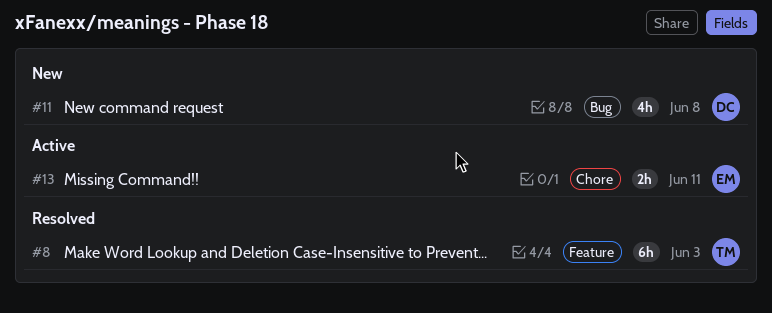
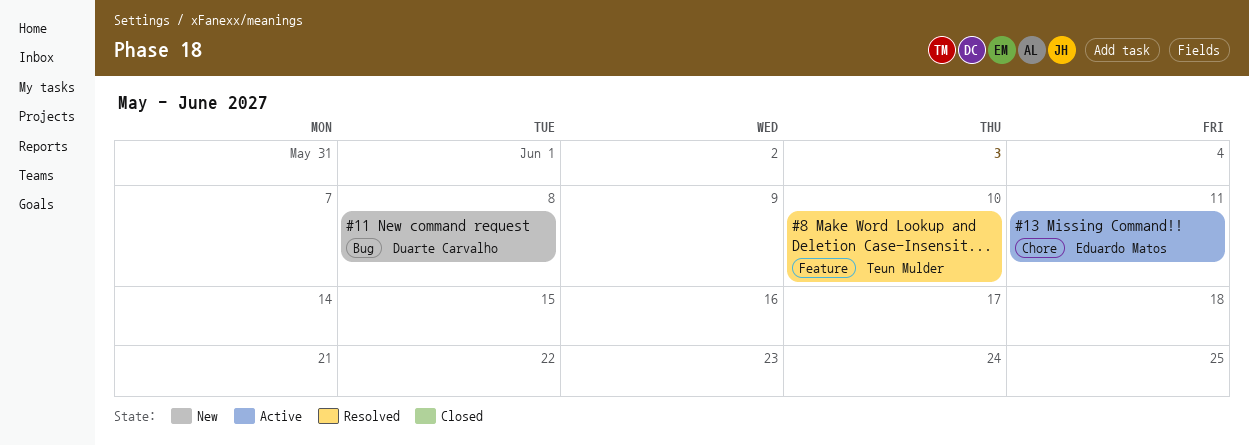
#8, due: Jun 3 -> Jun 10

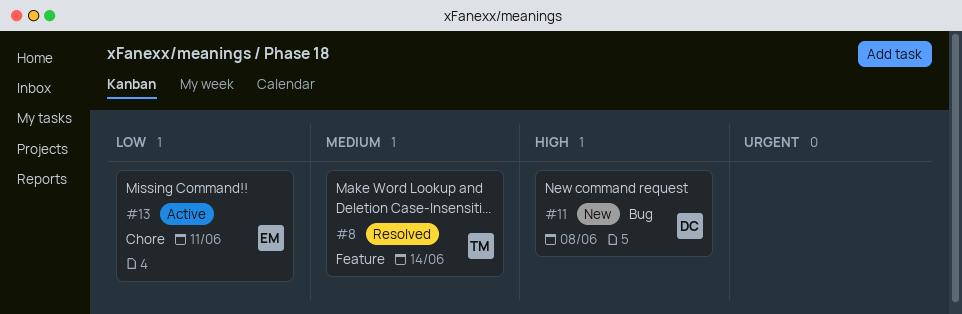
#8, due: Jun 10 -> Jun 14

